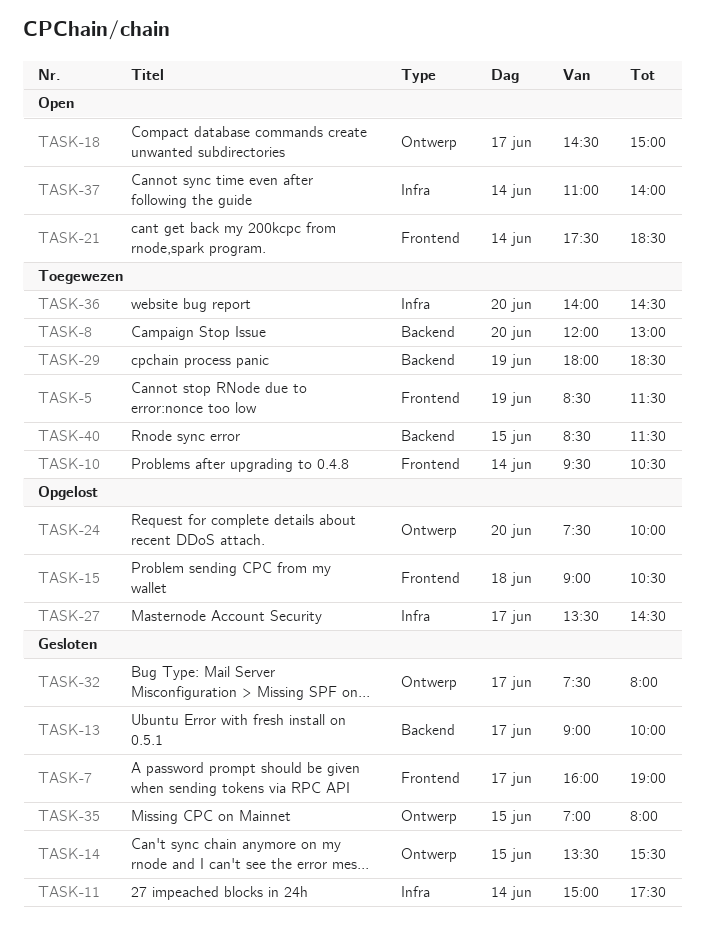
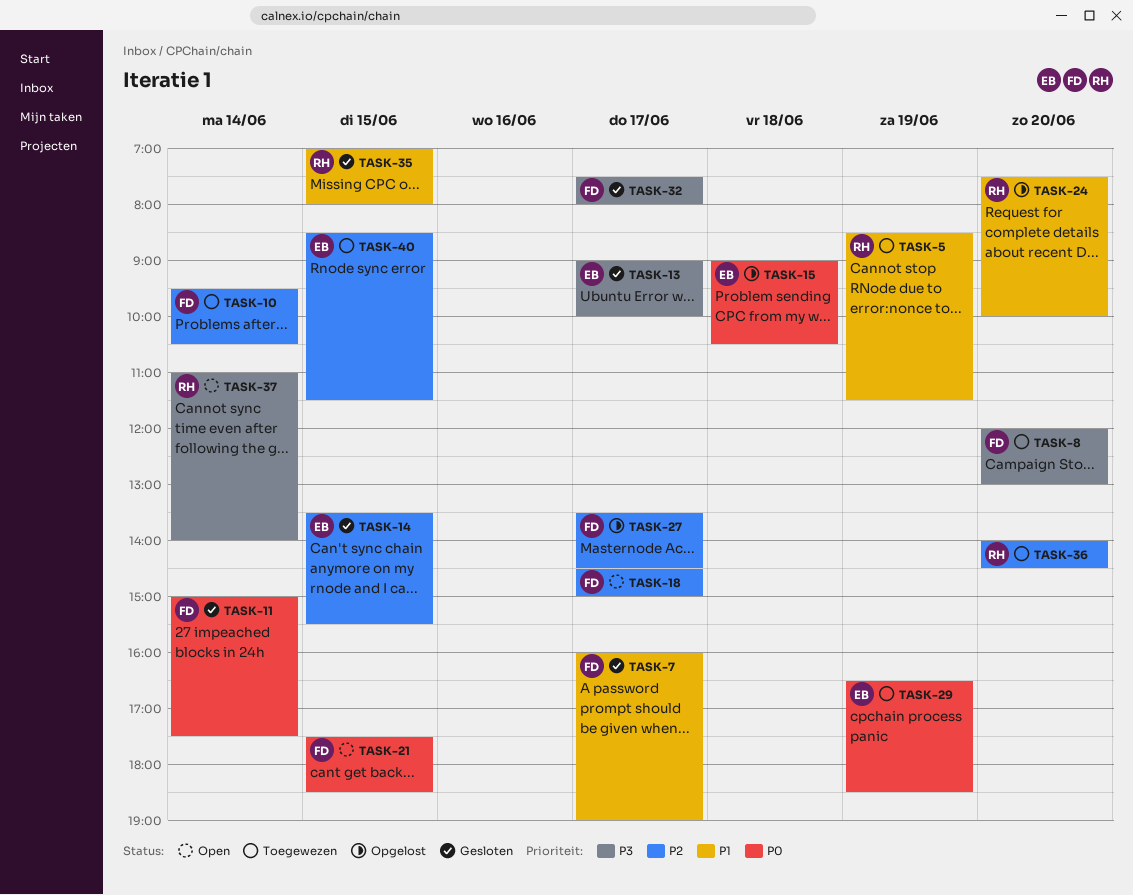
TASK-21, day: Jun 14 -> Jun 15
TASK-29, begins: 18:00 -> 16:30

